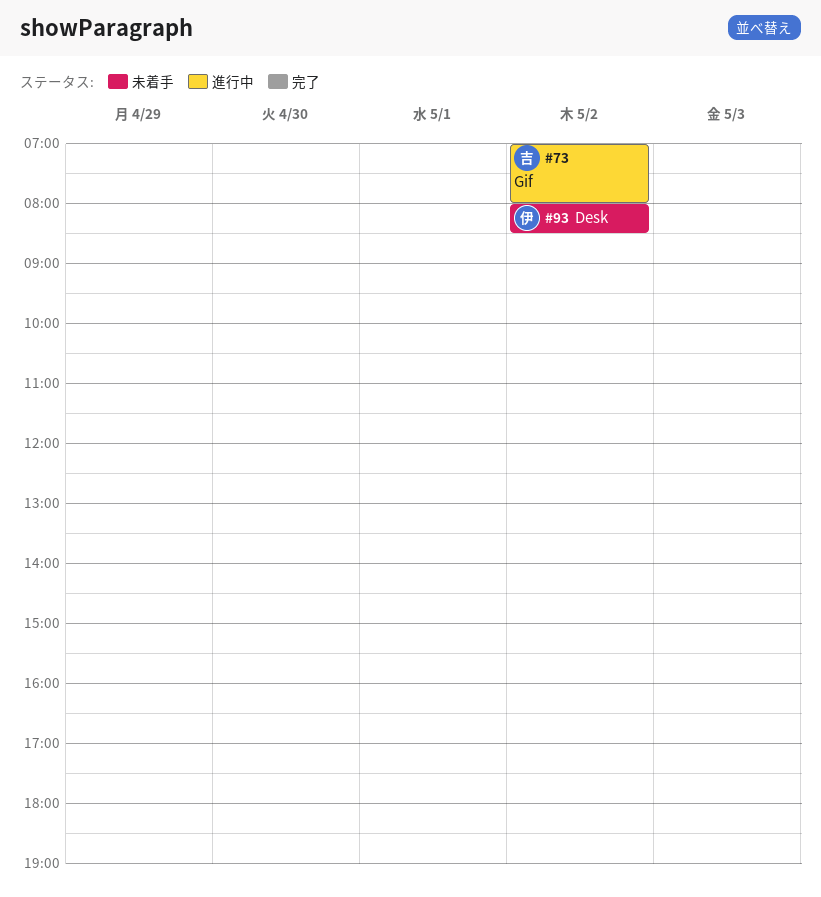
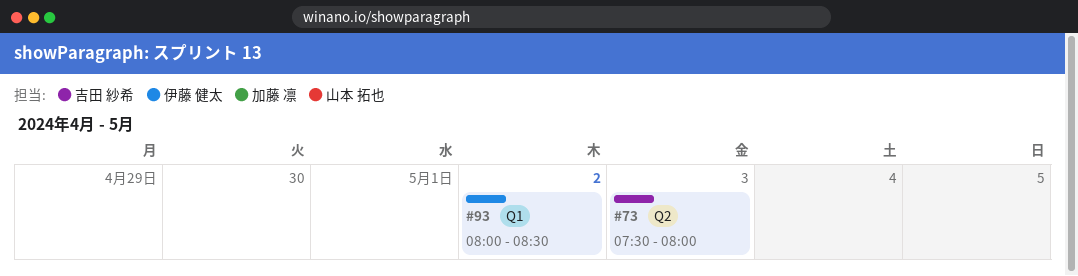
#73, day: May 2 -> May 3
#73, begins: 07:00 -> 07:30

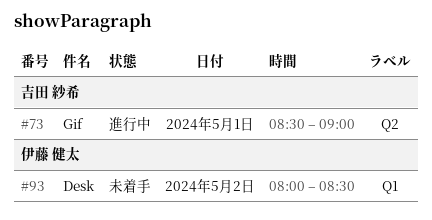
#73, day: May 3 -> May 1
#73, begins: 07:30 -> 08:30
#73, ends: 08:00 -> 09:00

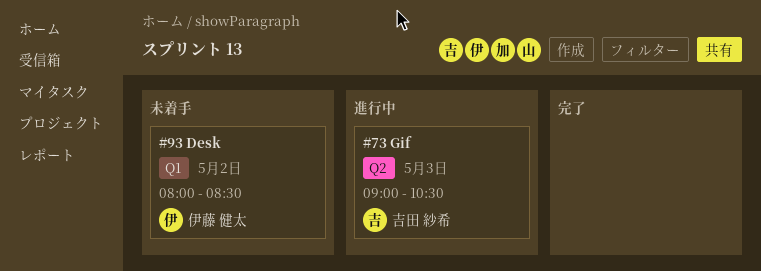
#73, day: May 1 -> May 3
#73, begins: 08:30 -> 09:00
#73, ends: 09:00 -> 10:30

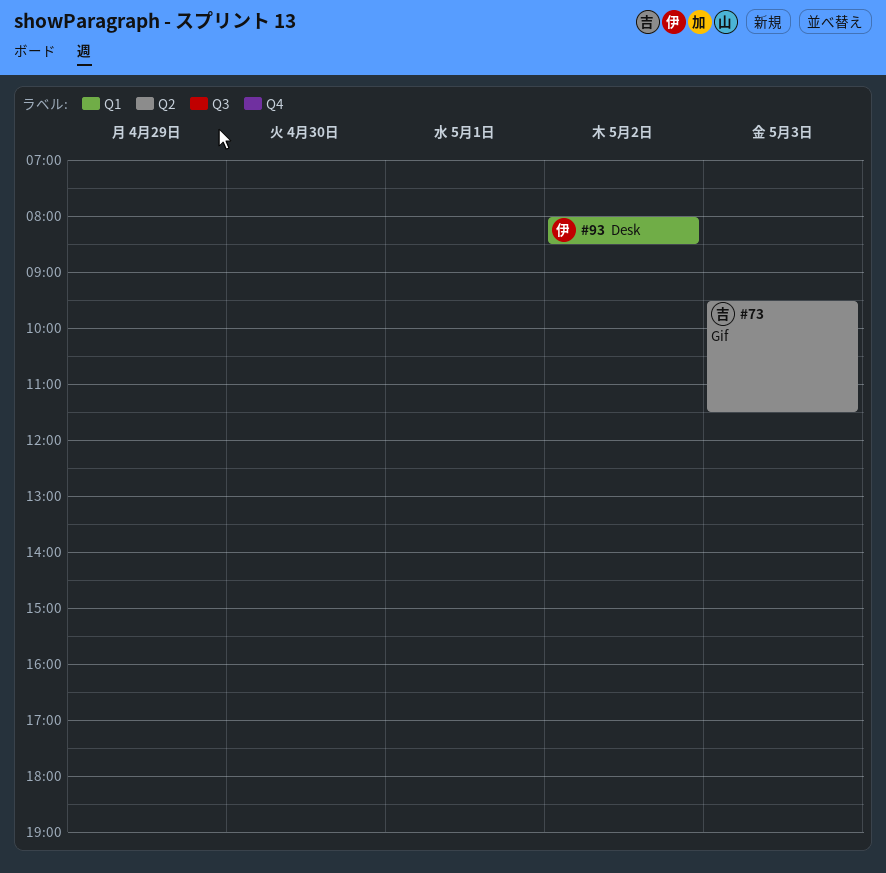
#73, begins: 09:00 -> 09:30
#73, ends: 10:30 -> 11:30

